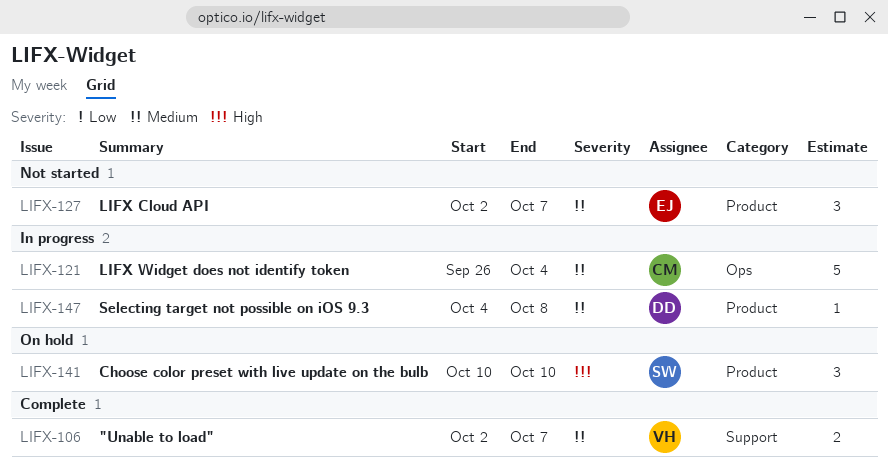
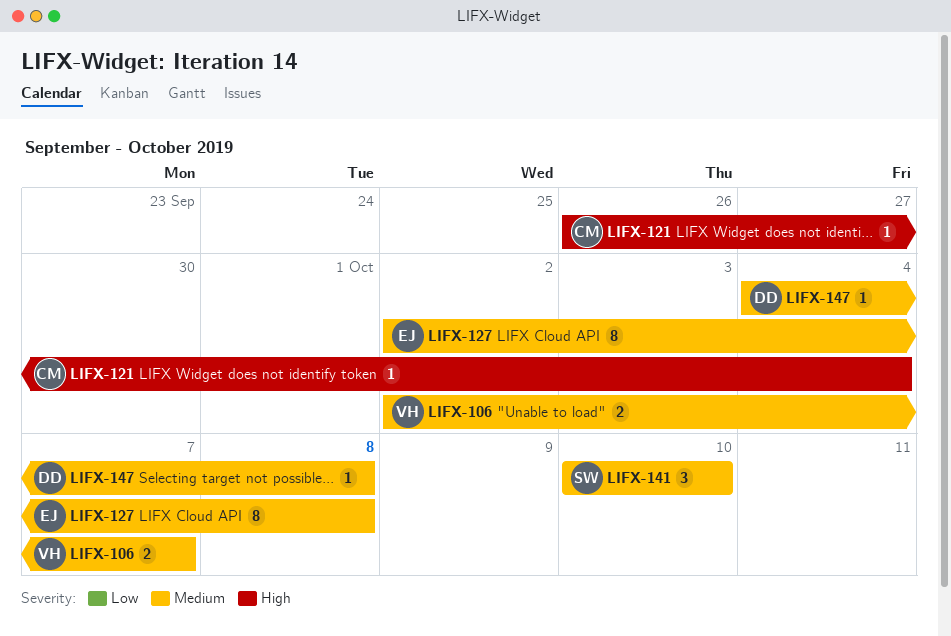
LIFX-121, priority: Medium -> High
LIFX-121, estimate: 5 -> 1
LIFX-127, estimate: 3 -> 8
LIFX-127, due: Oct 7 -> Oct 8
LIFX-141, priority: High -> Medium

